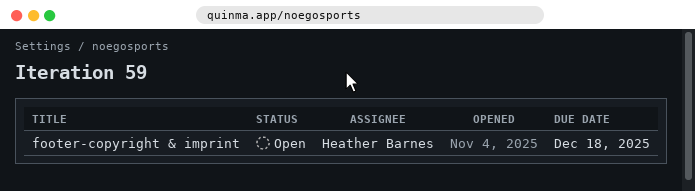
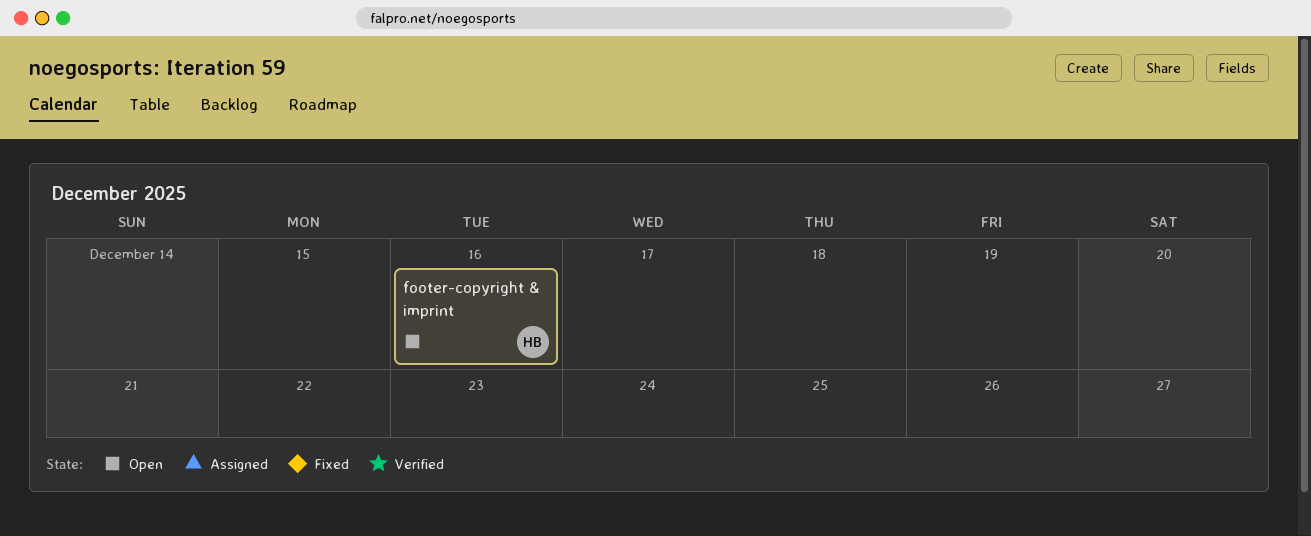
footer-copyright & imprint, due: Dec 18 -> Dec 16

